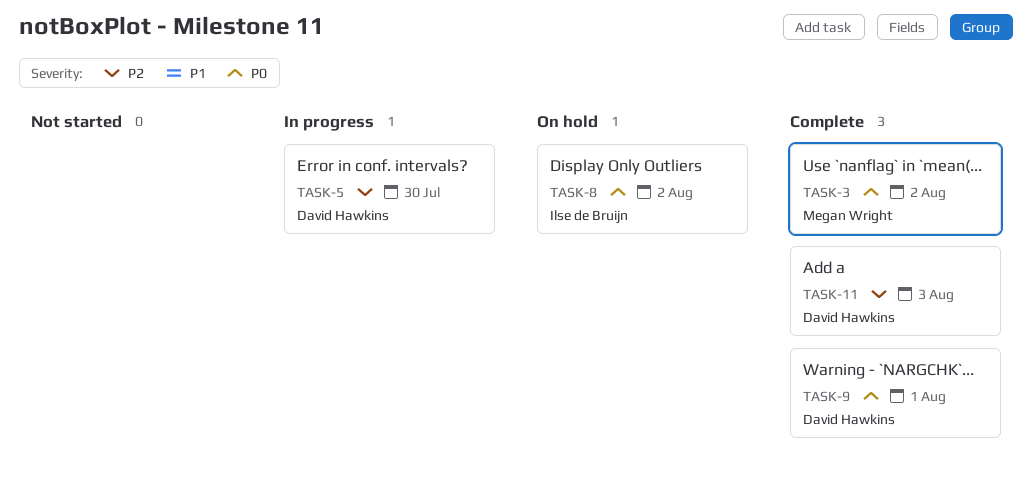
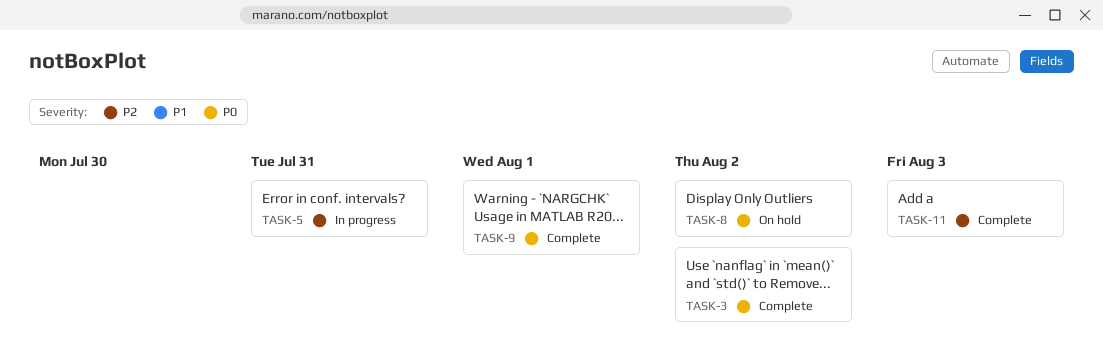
TASK-5, due: Jul 30 -> Jul 31

